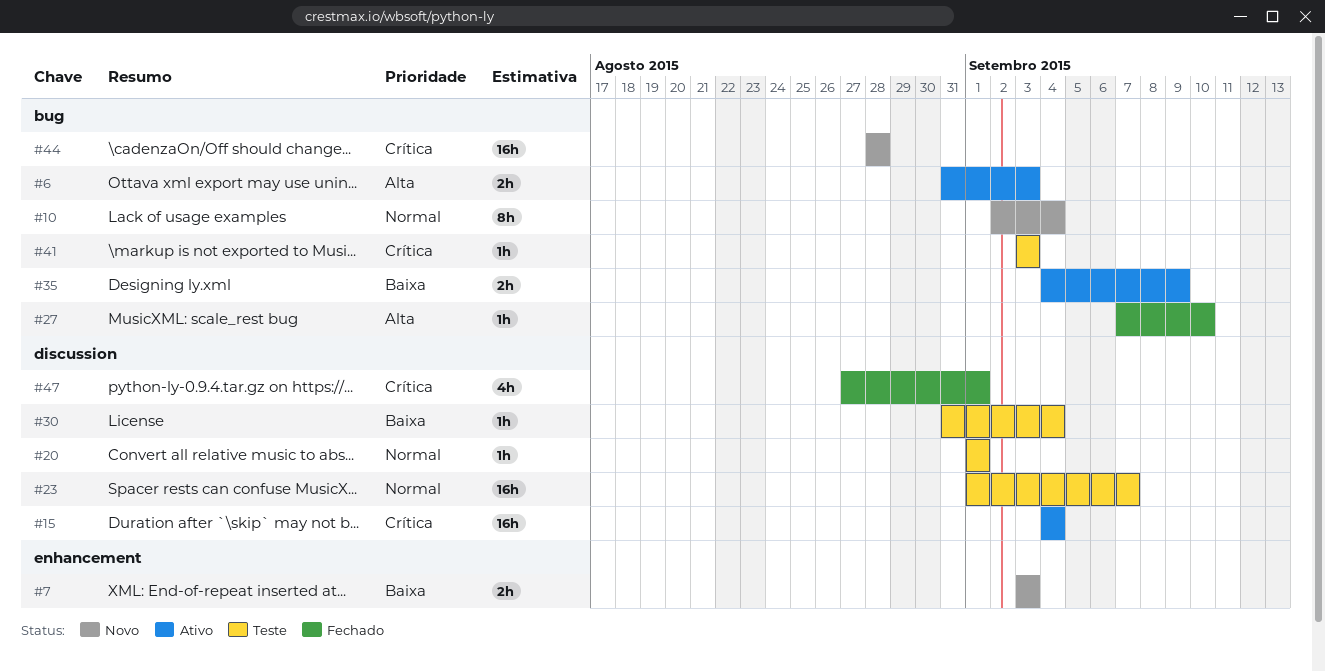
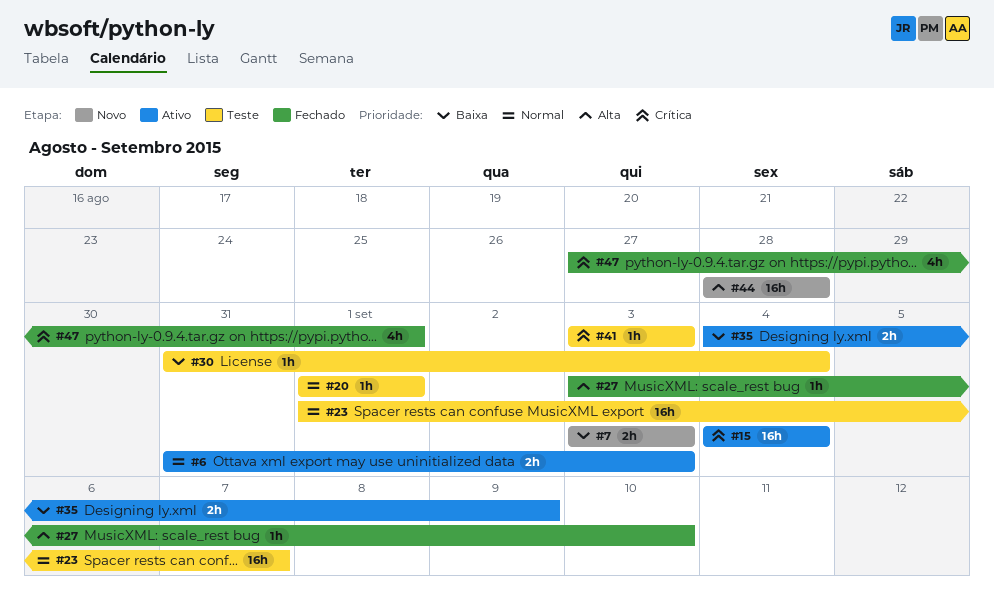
#6, priority: Alta -> Normal
#10: present -> none
#27, start: Sep 7 -> Sep 3
#44, priority: Crítica -> Alta

